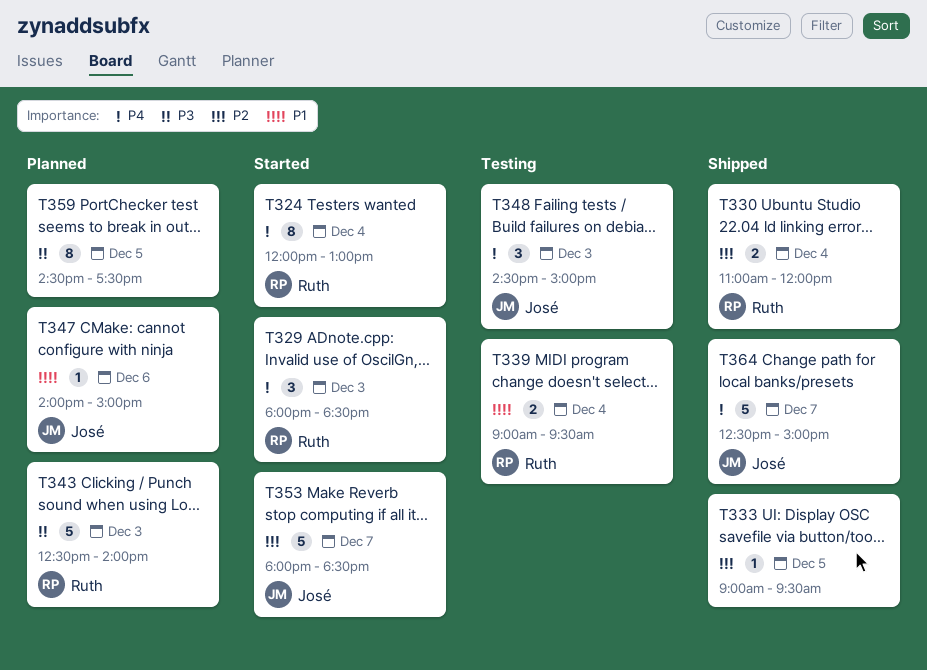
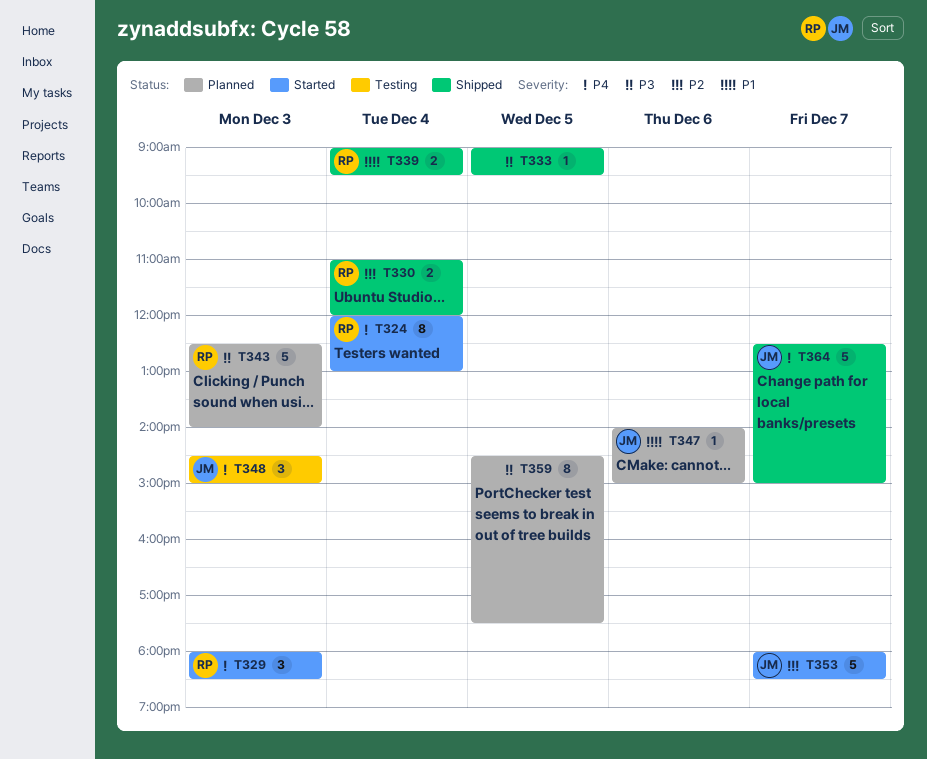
T333, priority: P2 -> P3
T339, status: Testing -> Shipped

